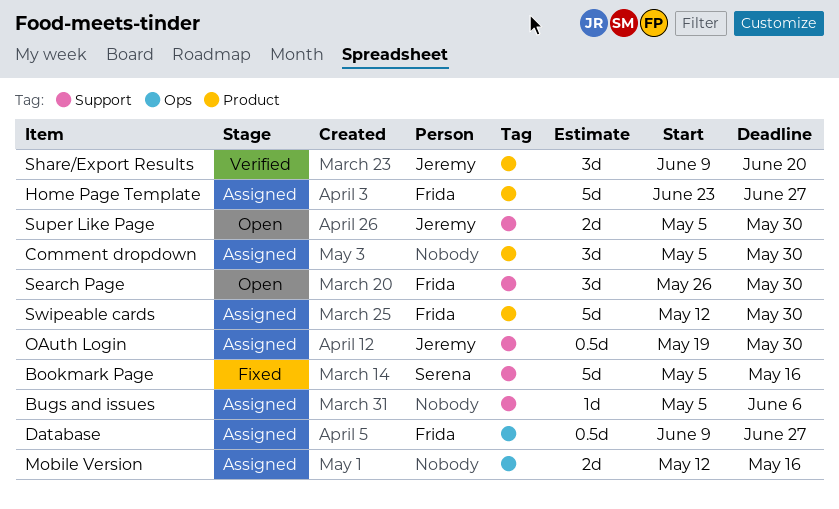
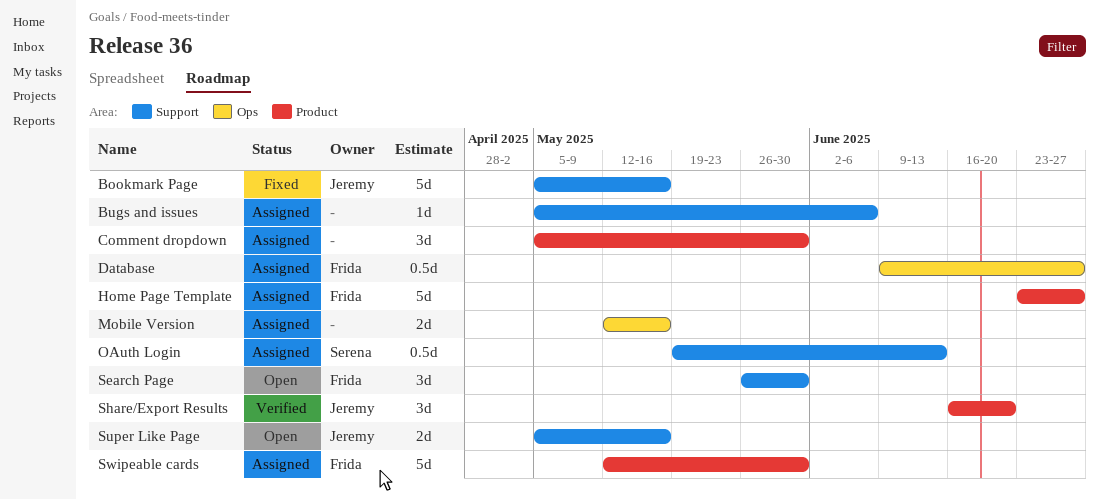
Bookmark Page, owner: Serena -> Jeremy
OAuth Login, owner: Jeremy -> Serena
OAuth Login, due: May 30 -> Jun 13
Share/Export Results, start: Jun 9 -> Jun 16
Super Like Page, due: May 30 -> May 16

